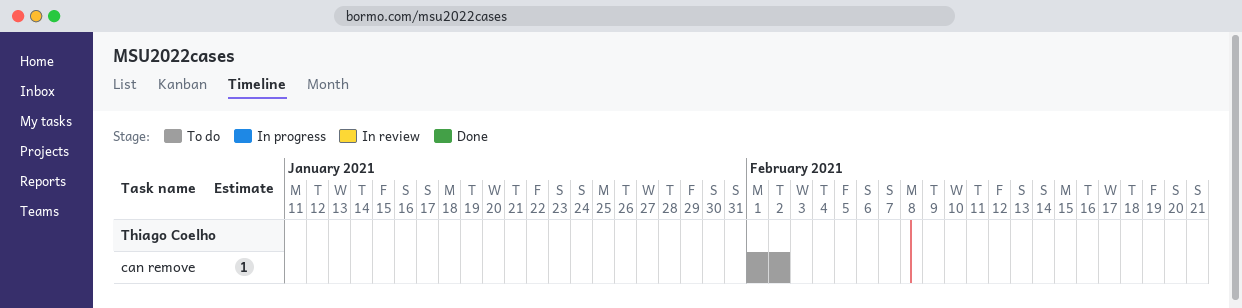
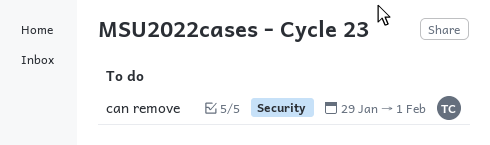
can remove, start: Feb 1 -> Jan 29
can remove, due: Feb 2 -> Feb 1

